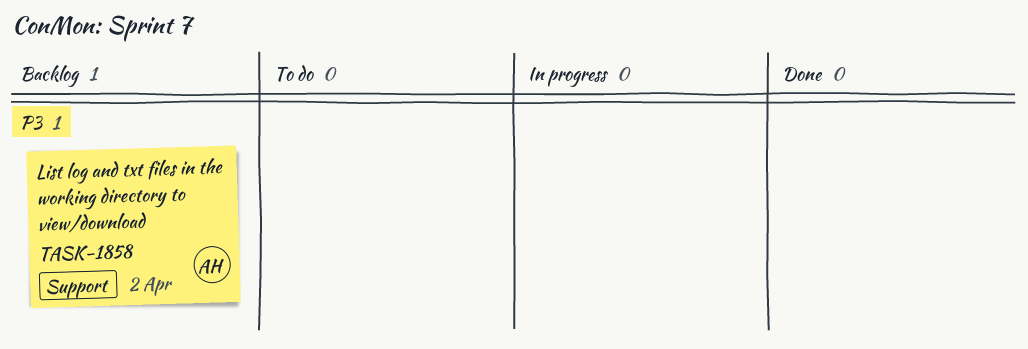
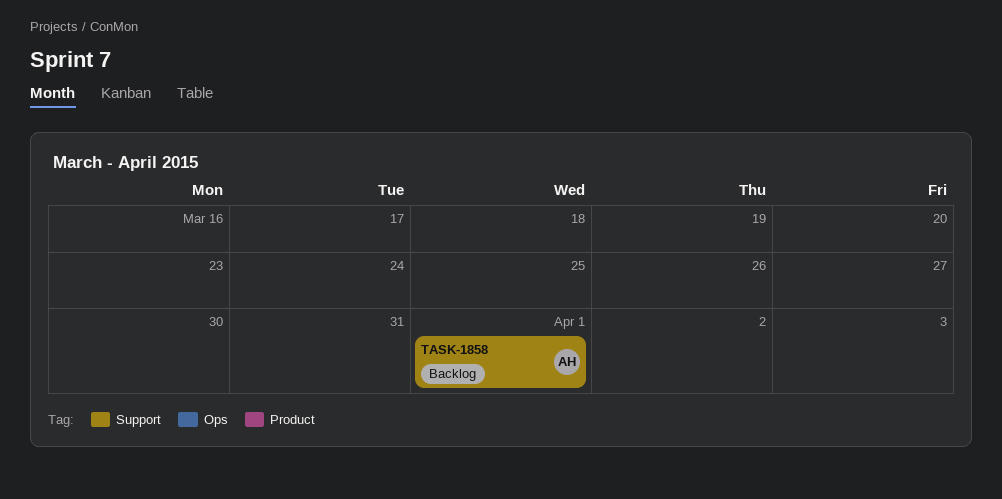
TASK-1858, due: Apr 2 -> Apr 1

